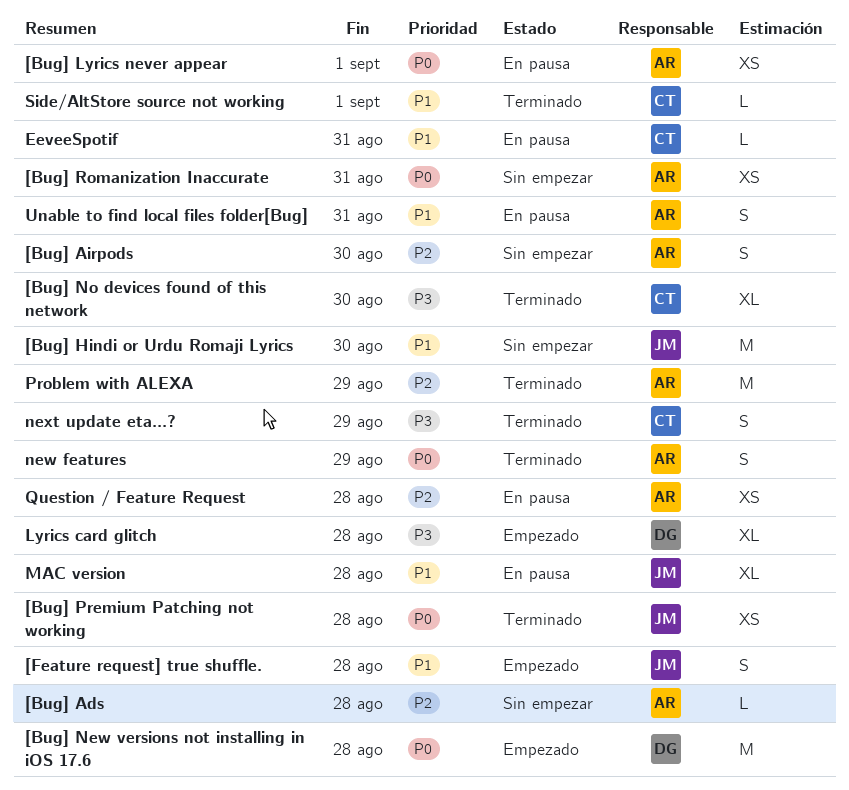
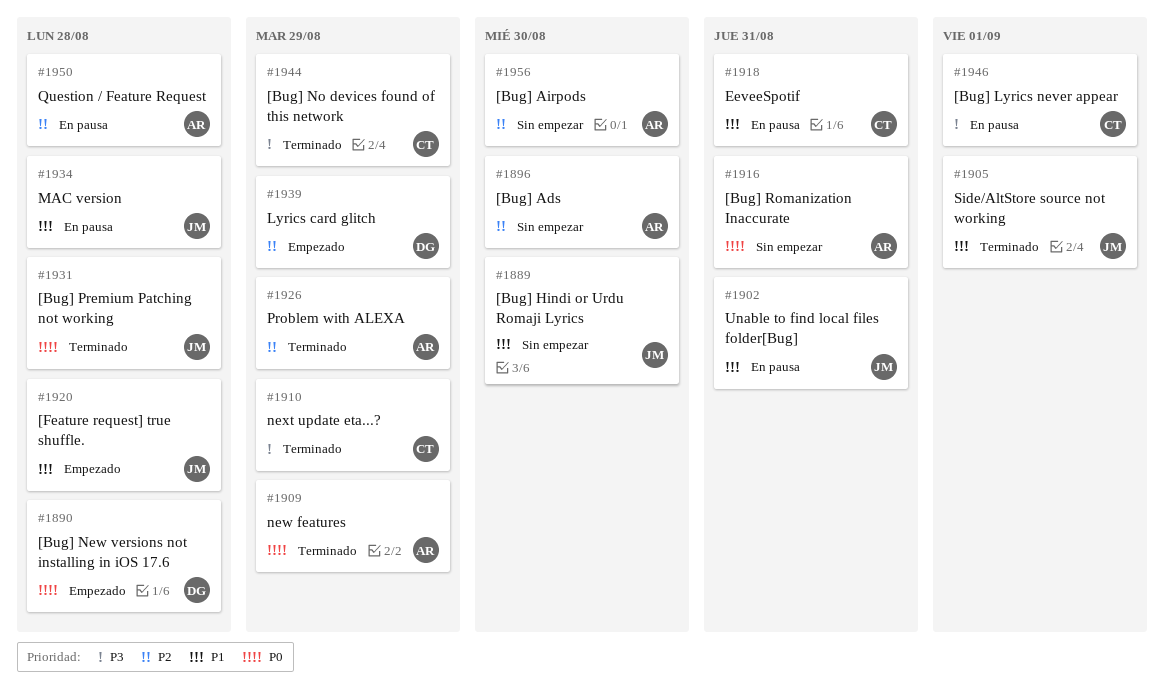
[Bug] Ads, due: Aug 28 -> Aug 30
[Bug] Lyrics never appear, owner: AR -> CT
[Bug] Lyrics never appear, priority: P0 -> P3
[Bug] No devices found of this network, due: Aug 30 -> Aug 29
Lyrics card glitch, priority: P3 -> P2
Lyrics card glitch, due: Aug 28 -> Aug 29
Side/AltStore source not working, owner: CT -> JM
Unable to find local files folder[Bug], owner: AR -> JM

